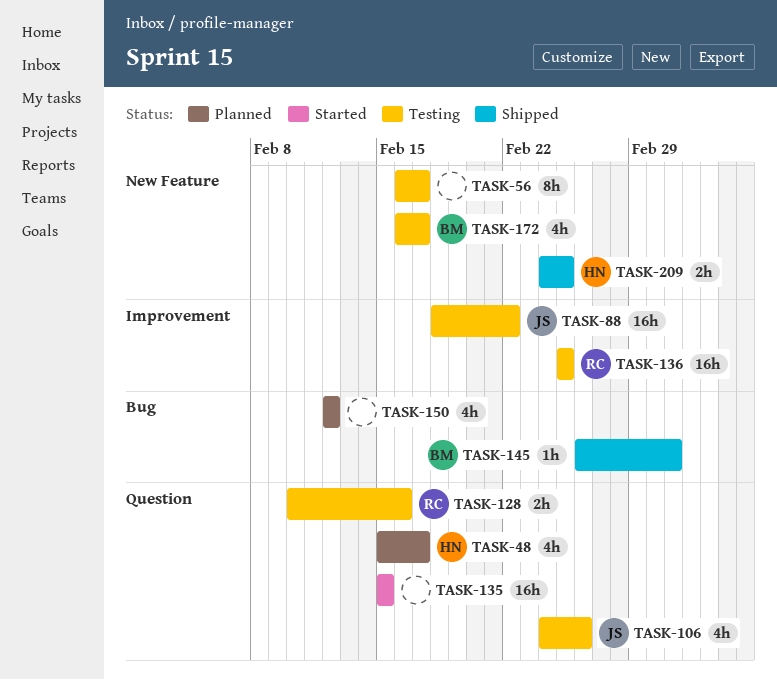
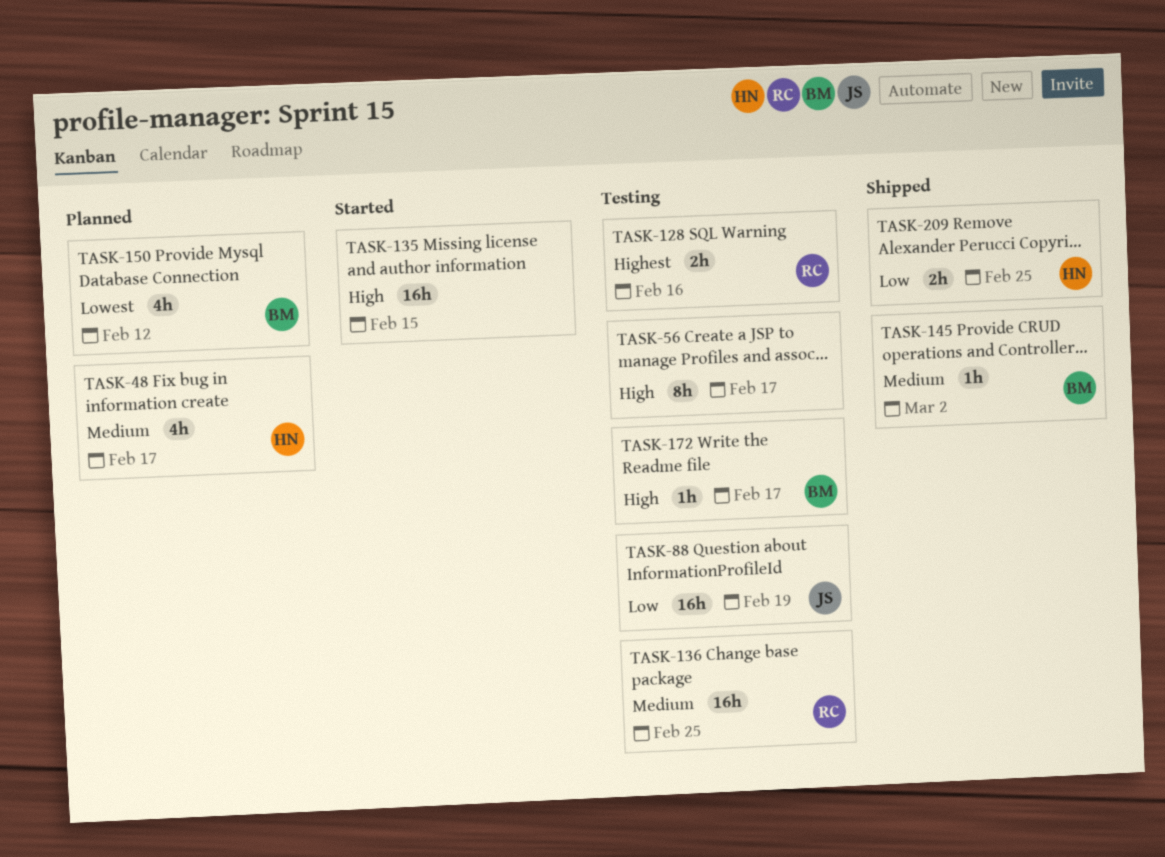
TASK-88, due: Feb 22 -> Feb 19
TASK-106: present -> none
TASK-150, owner: none -> BM
TASK-172, estimate: 4h -> 1h

